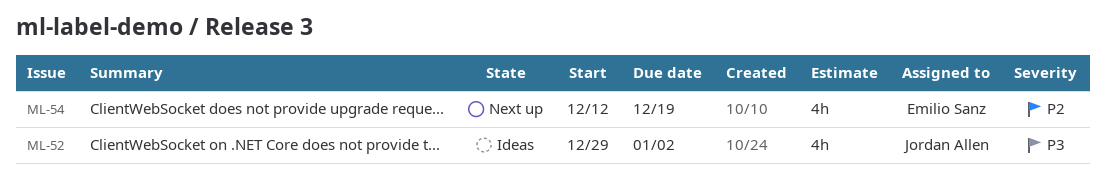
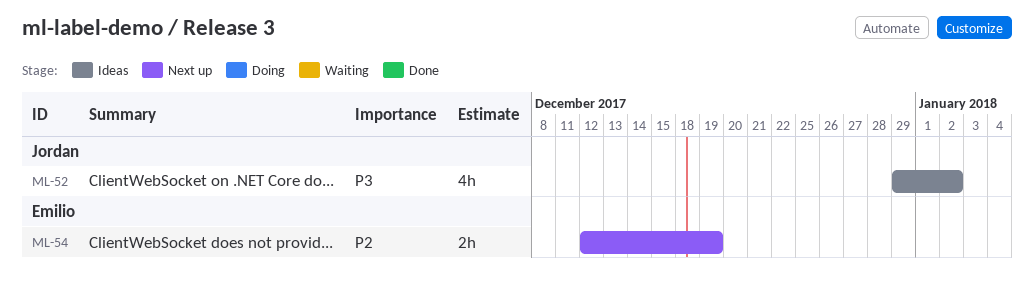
ML-54, estimate: 4h -> 2h

